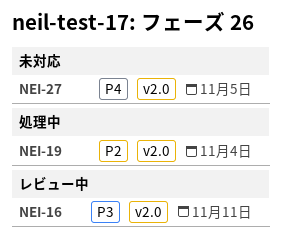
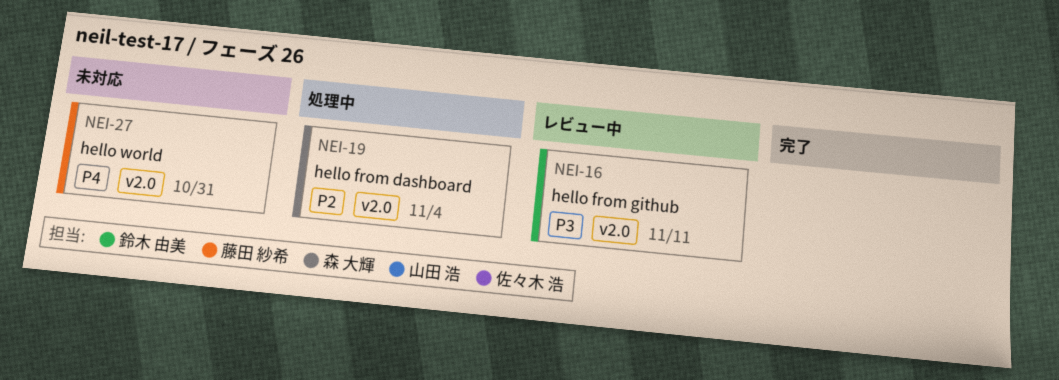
NEI-27, due: Nov 5 -> Oct 31

